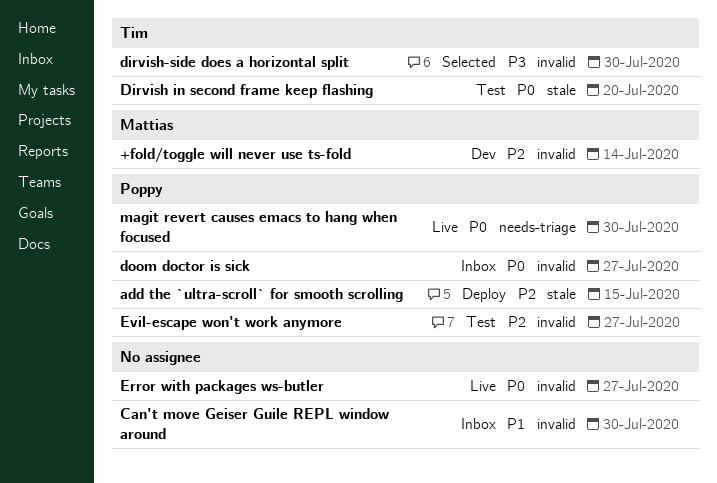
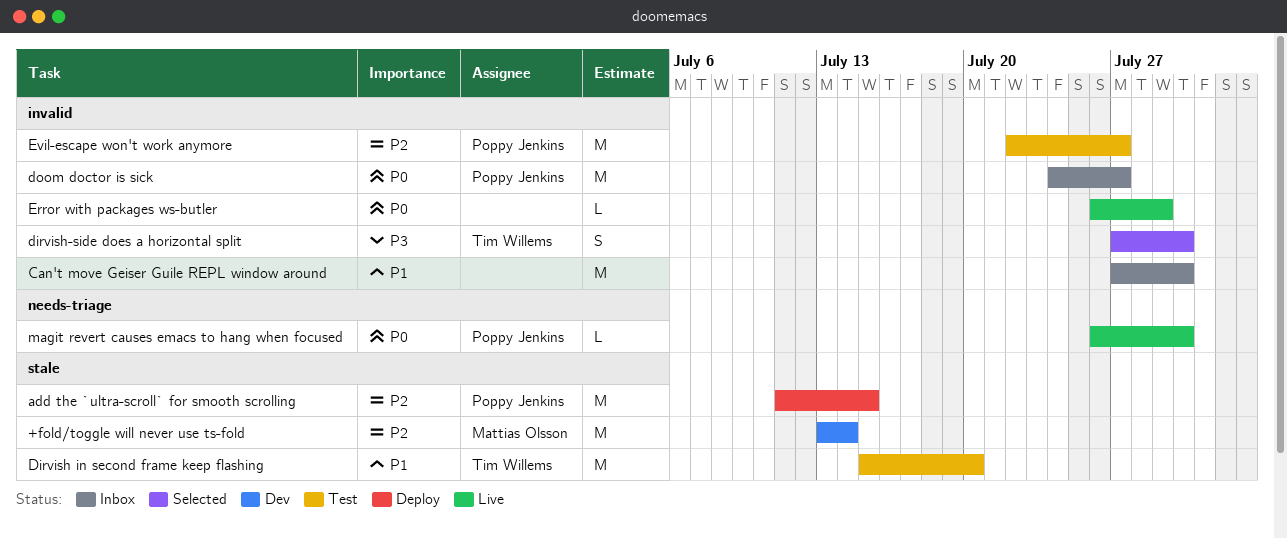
+fold/toggle will never use ts-fold, label: invalid -> stale
Dirvish in second frame keep flashing, priority: P0 -> P1
Error with packages ws-butler, due: Jul 27 -> Jul 29

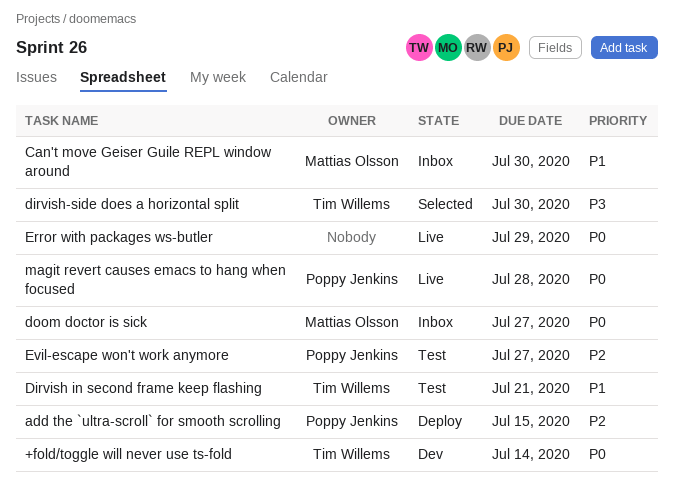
+fold/toggle will never use ts-fold, owner: Mattias Olsson -> Tim Willems
+fold/toggle will never use ts-fold, priority: P2 -> P0
Can't move Geiser Guile REPL window around, owner: none -> Mattias Olsson
Dirvish in second frame keep flashing, due: Jul 20 -> Jul 21
doom doctor is sick, owner: Poppy Jenkins -> Mattias Olsson
magit revert causes emacs to hang when focused, due: Jul 30 -> Jul 28

